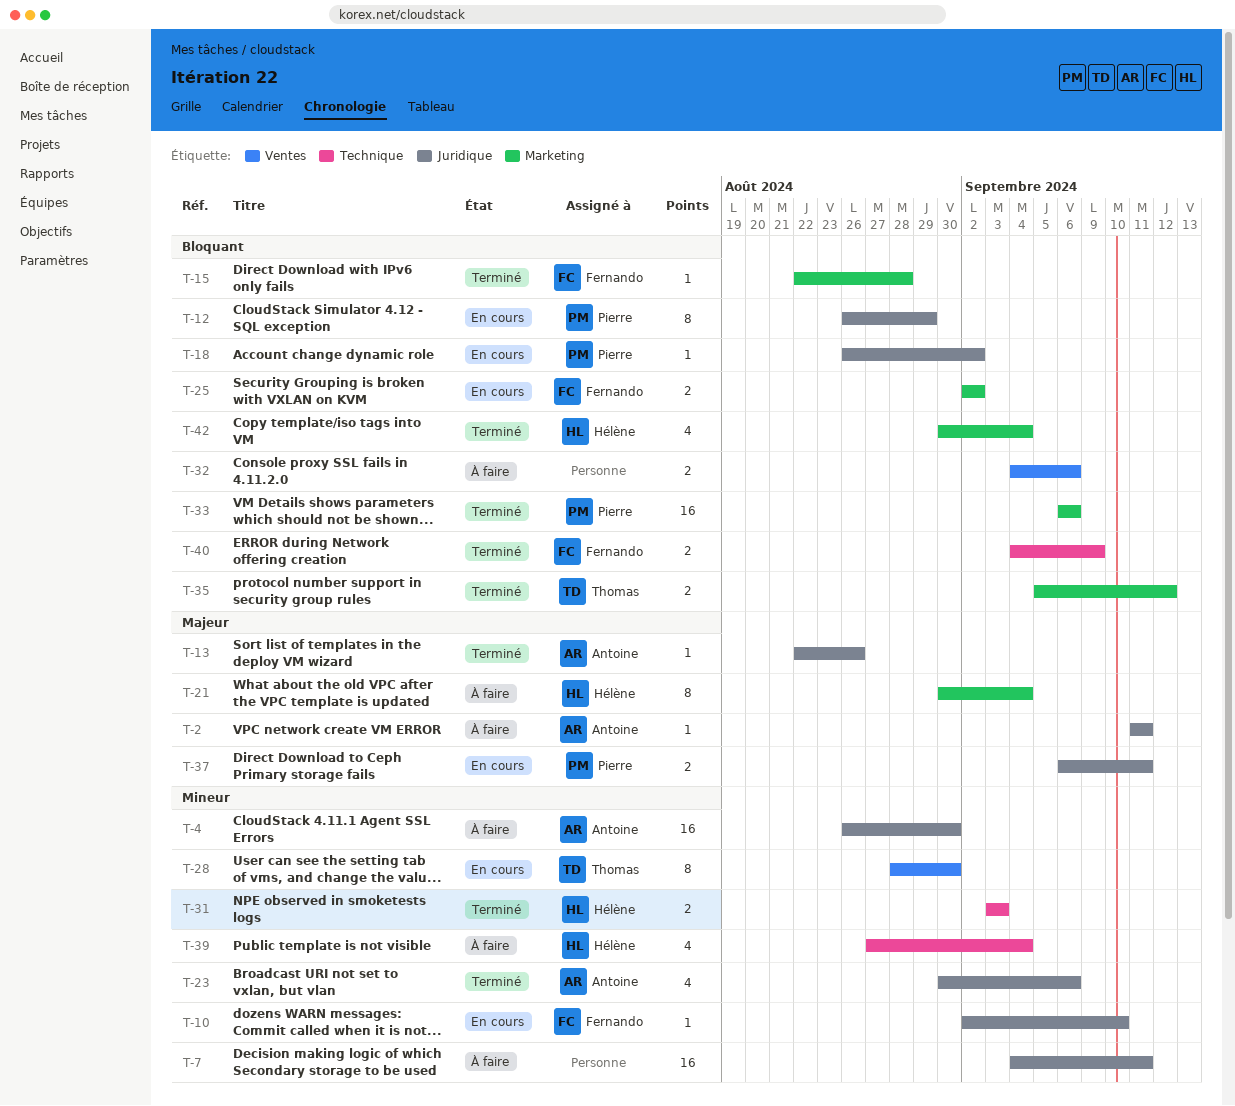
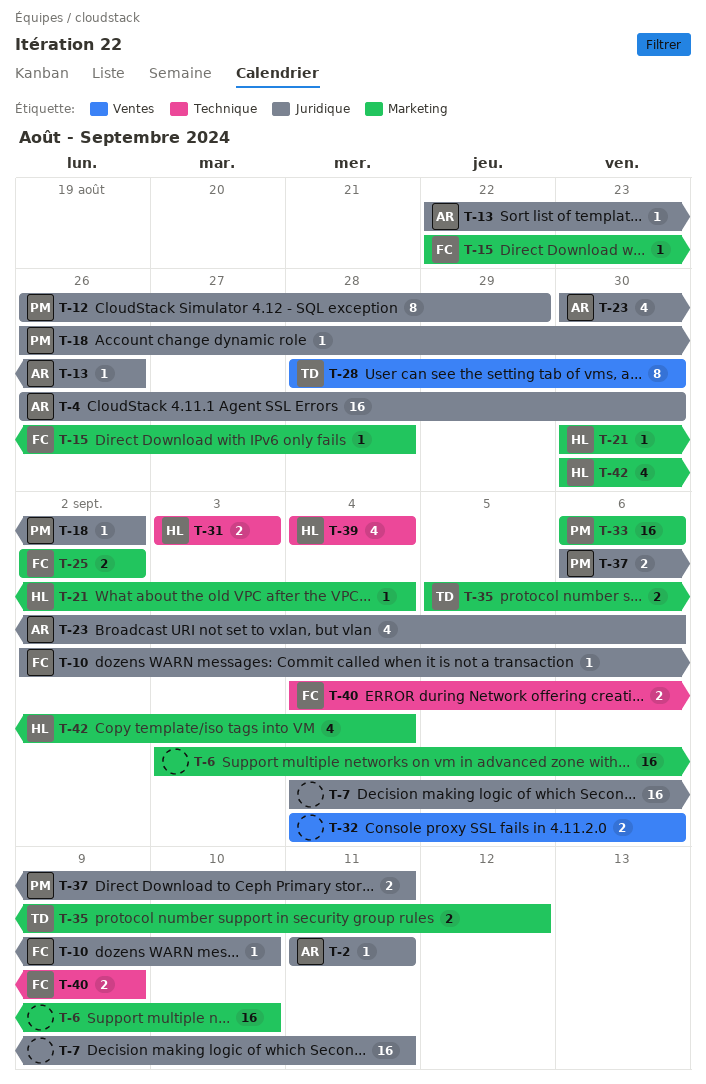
T-6: none -> present
T-21, estimate: 8 -> 1
T-39, start: Aug 27 -> Sep 4

